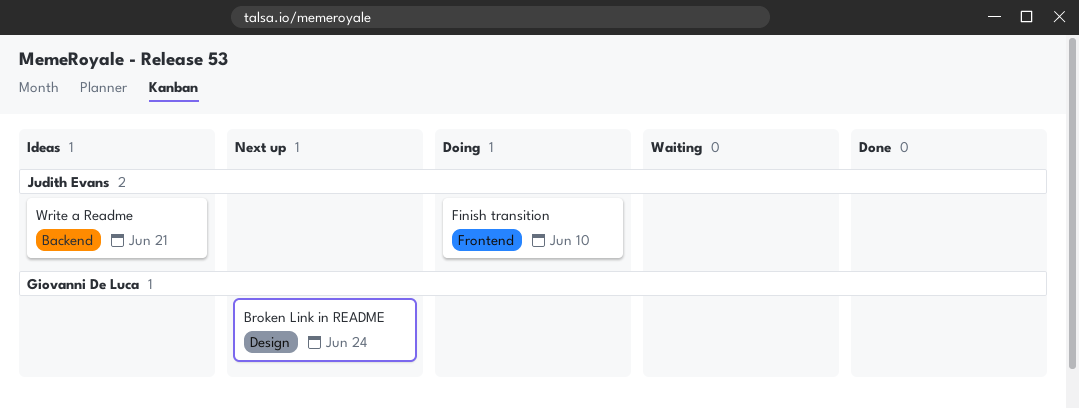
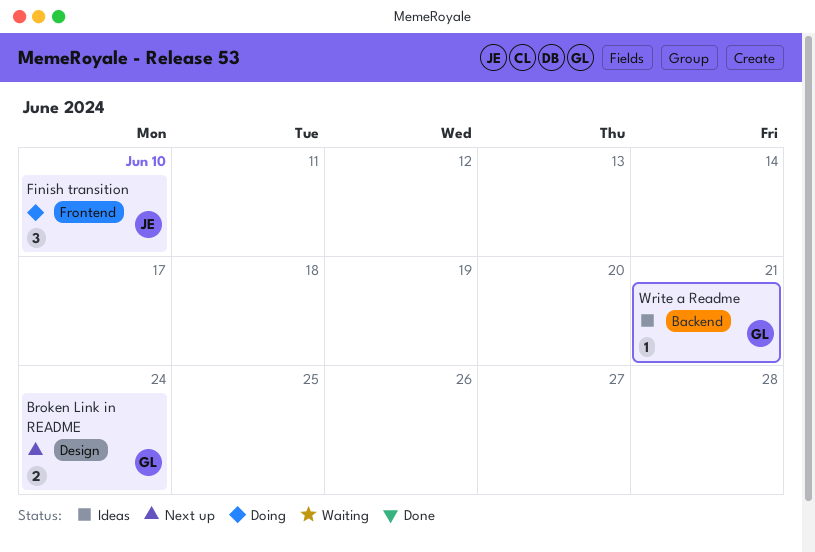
Write a Readme, owner: Judith Evans -> Giovanni De Luca

